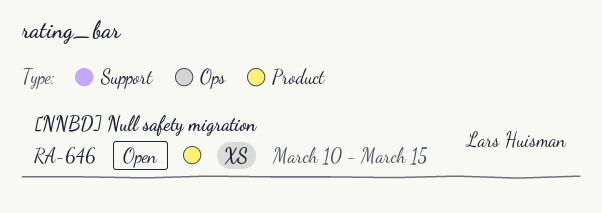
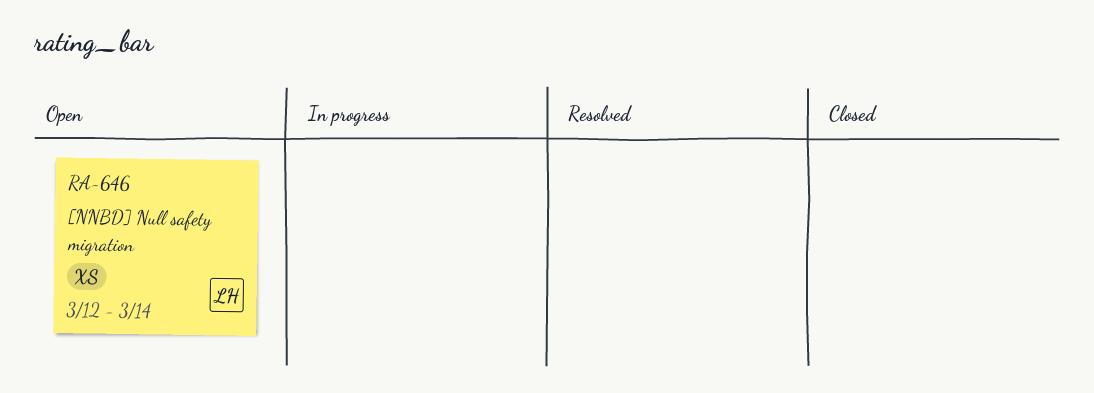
RA-646, start: Mar 10 -> Mar 12
RA-646, due: Mar 15 -> Mar 14

